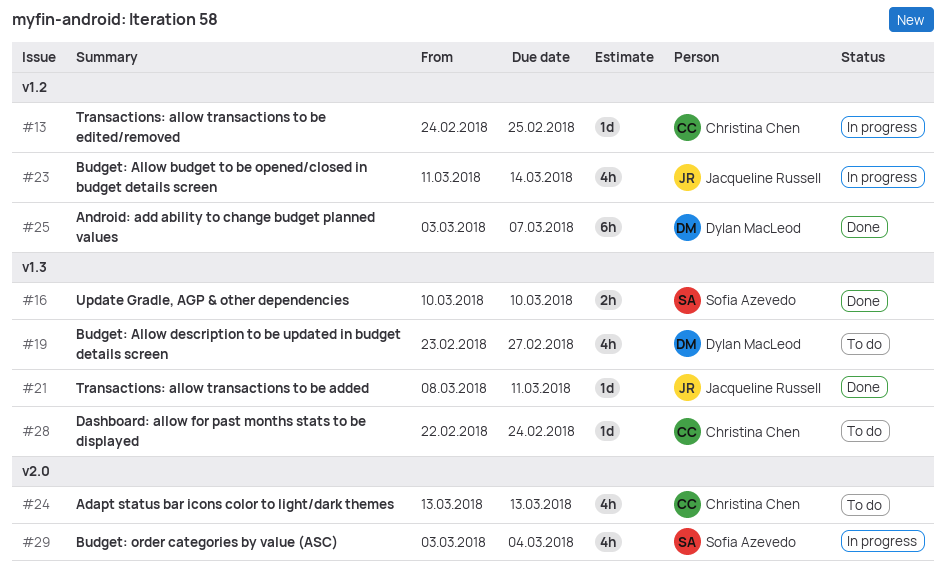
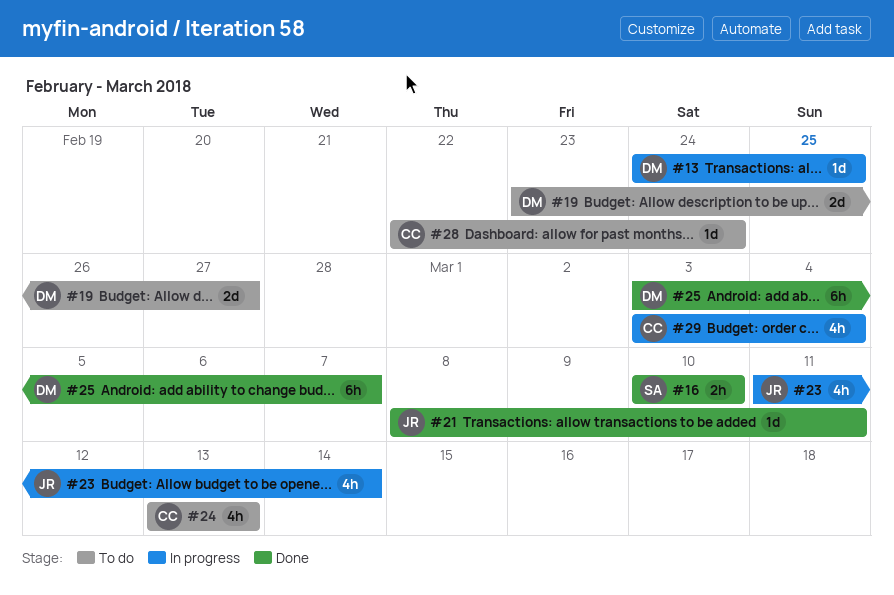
#13, owner: Christina Chen -> Dylan MacLeod
#19, estimate: 4h -> 2d
#29, owner: Sofia Azevedo -> Christina Chen

